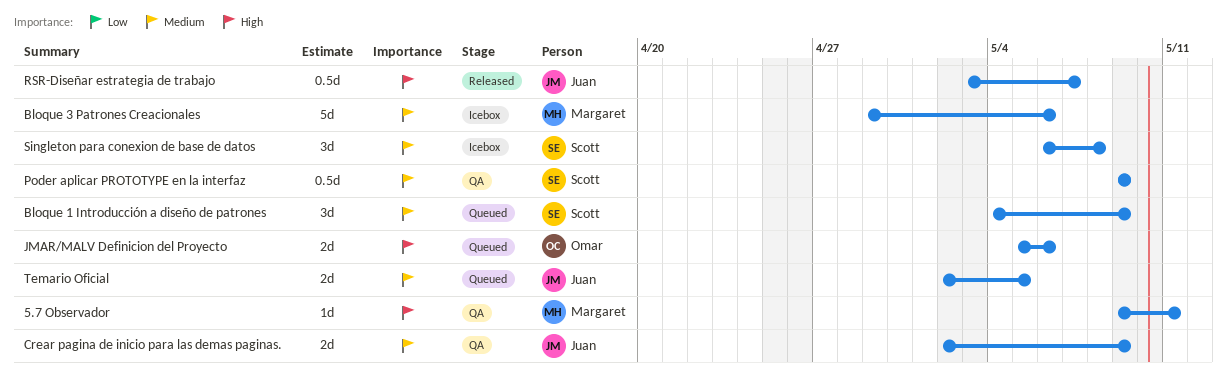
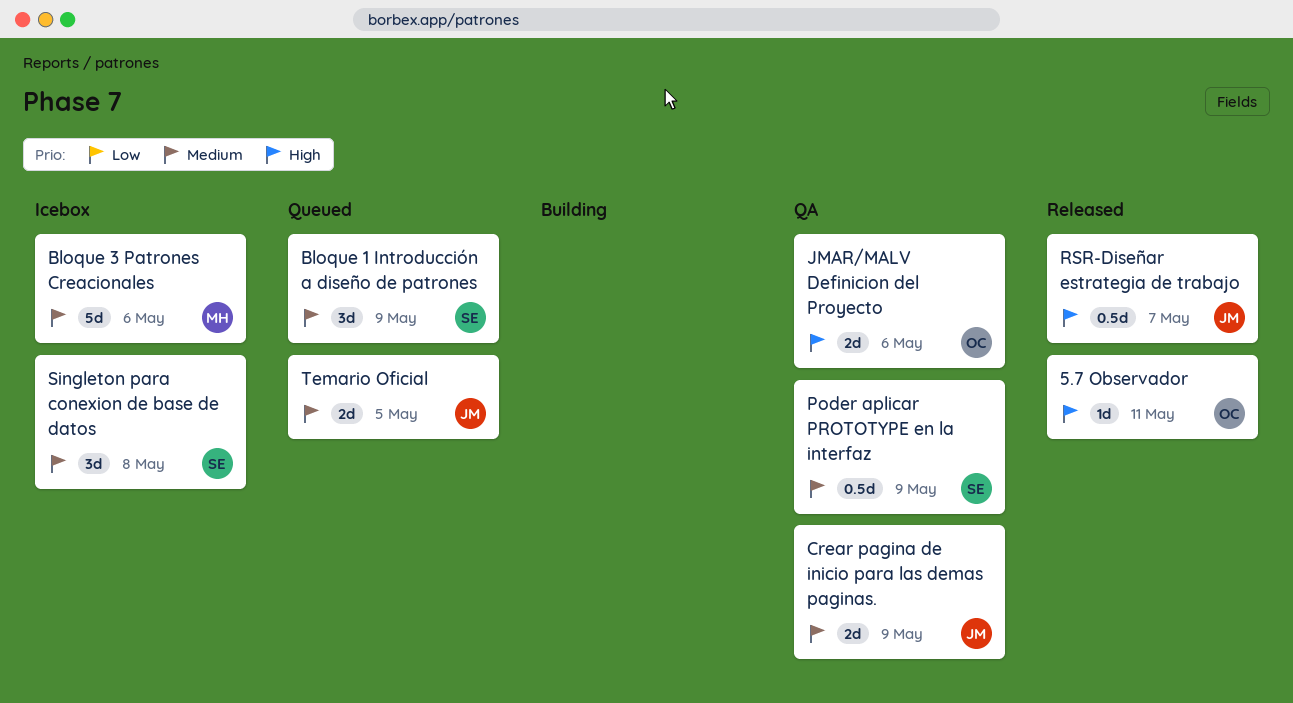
5.7 Observador, status: QA -> Released
5.7 Observador, owner: Margaret -> Omar
JMAR/MALV Definicion del Proyecto, status: Queued -> QA

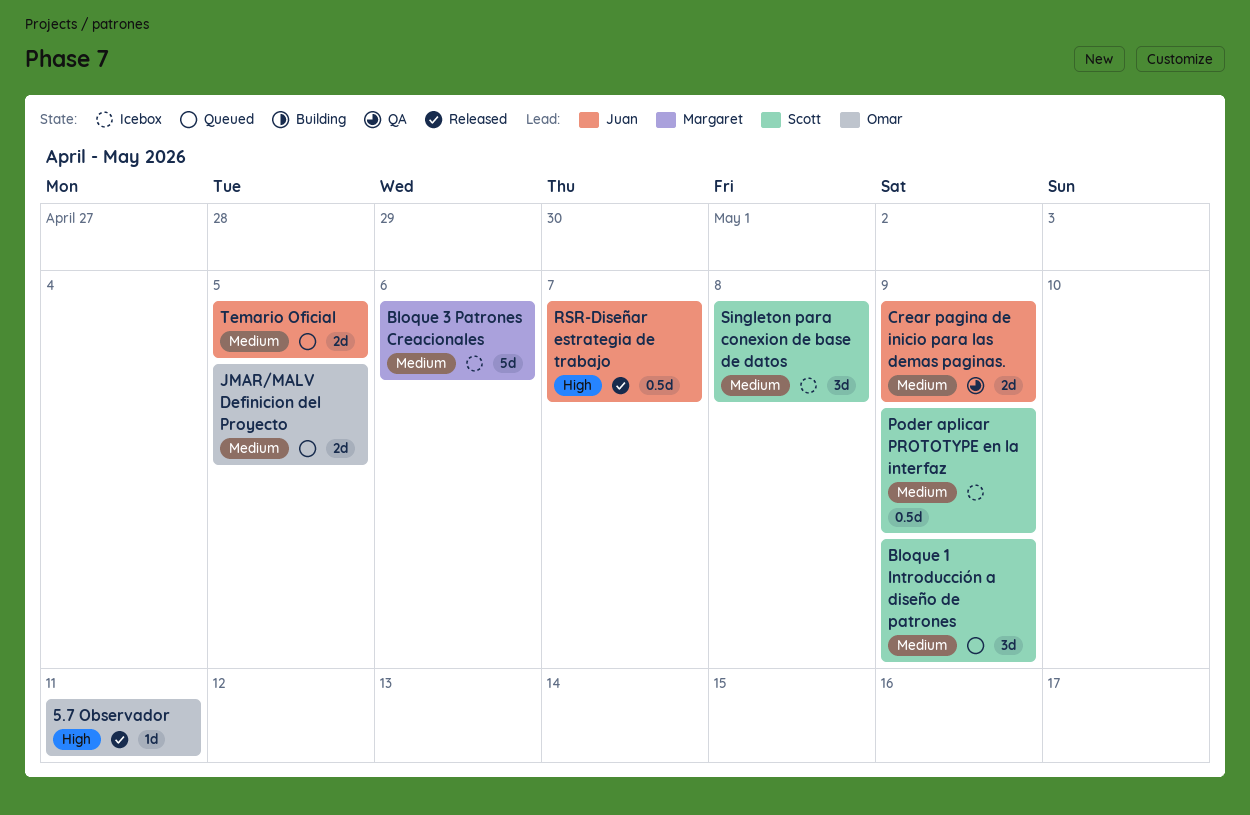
JMAR/MALV Definicion del Proyecto, status: QA -> Queued
JMAR/MALV Definicion del Proyecto, priority: High -> Medium
JMAR/MALV Definicion del Proyecto, due: May 6 -> May 5
Poder aplicar PROTOTYPE en la interfaz, status: QA -> Icebox

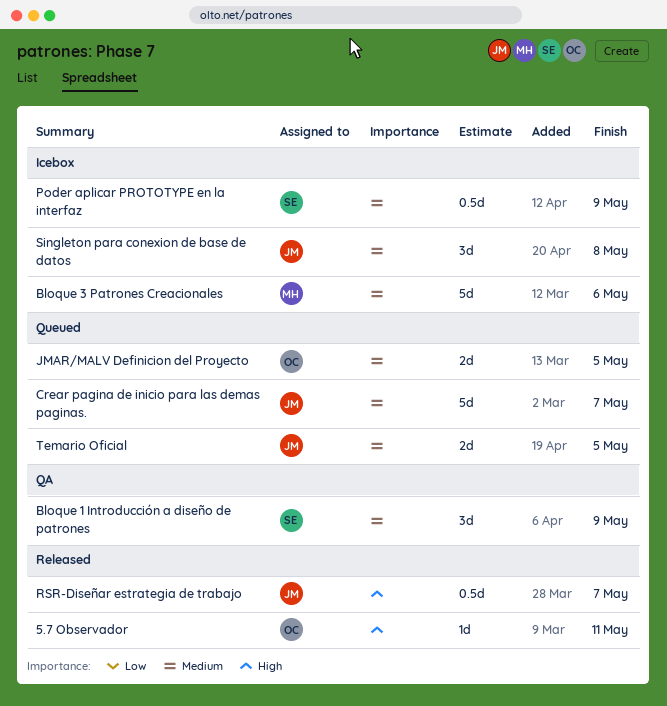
Bloque 1 Introducción a diseño de patrones, status: Queued -> QA
Crear pagina de inicio para las demas paginas., status: QA -> Queued
Crear pagina de inicio para las demas paginas., estimate: 2d -> 5d
Crear pagina de inicio para las demas paginas., due: May 9 -> May 7
Singleton para conexion de base de datos, owner: Scott -> Juan

